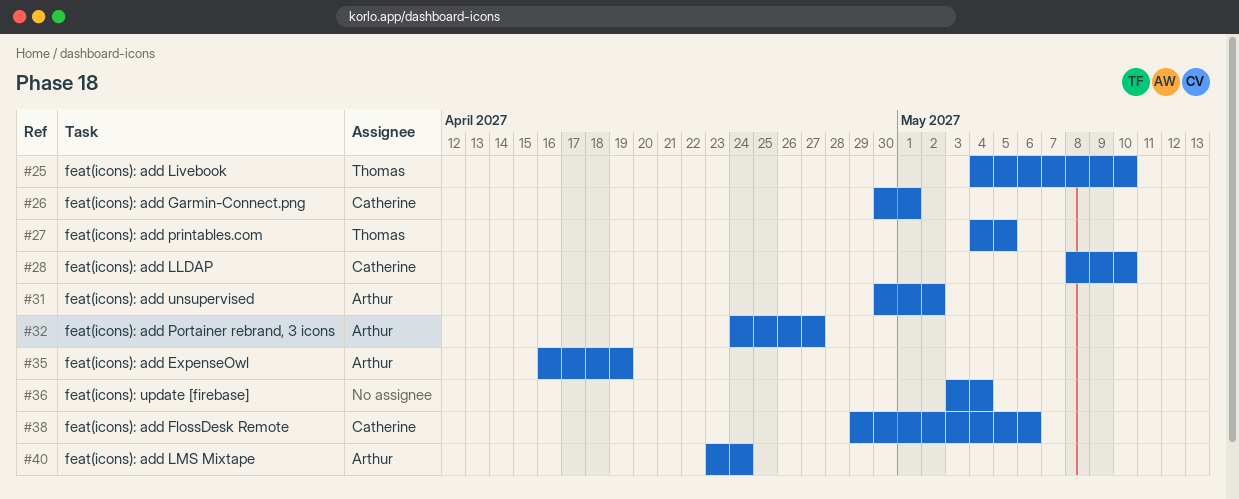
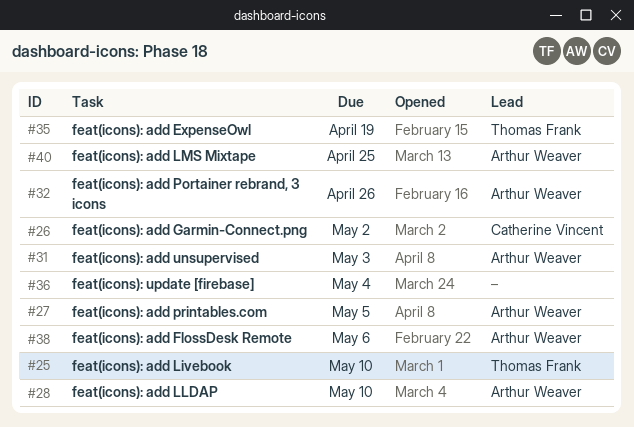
#26, due: May 1 -> May 2
#27, owner: Thomas Frank -> Arthur Weaver
#28, owner: Catherine Vincent -> Arthur Weaver
#31, due: May 2 -> May 3
#32, due: Apr 27 -> Apr 26
#35, owner: Arthur Weaver -> Thomas Frank
#38, owner: Catherine Vincent -> Arthur Weaver
#40, due: Apr 24 -> Apr 25

